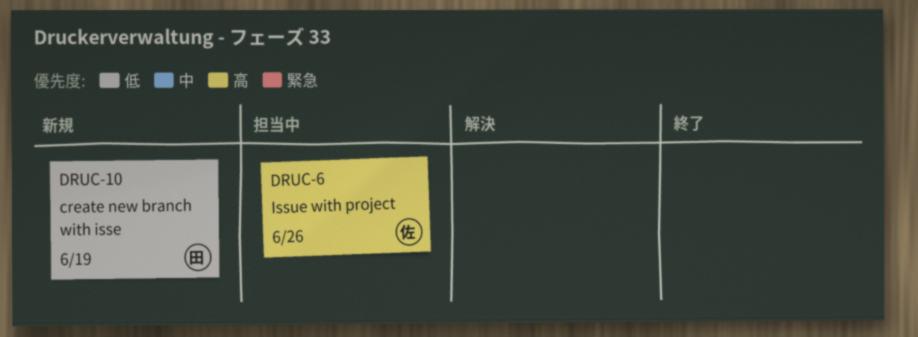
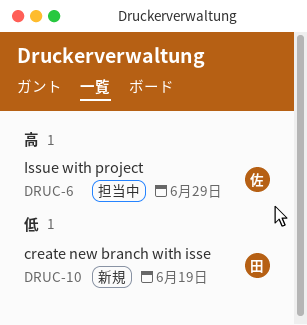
DRUC-6, due: Jun 26 -> Jun 29

